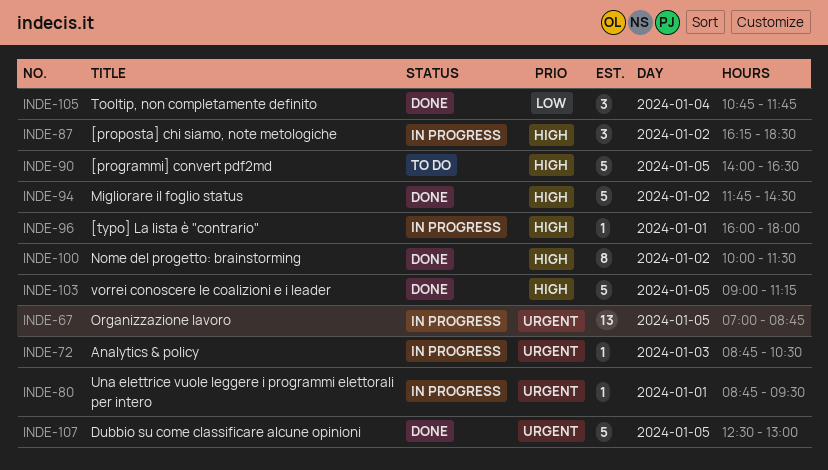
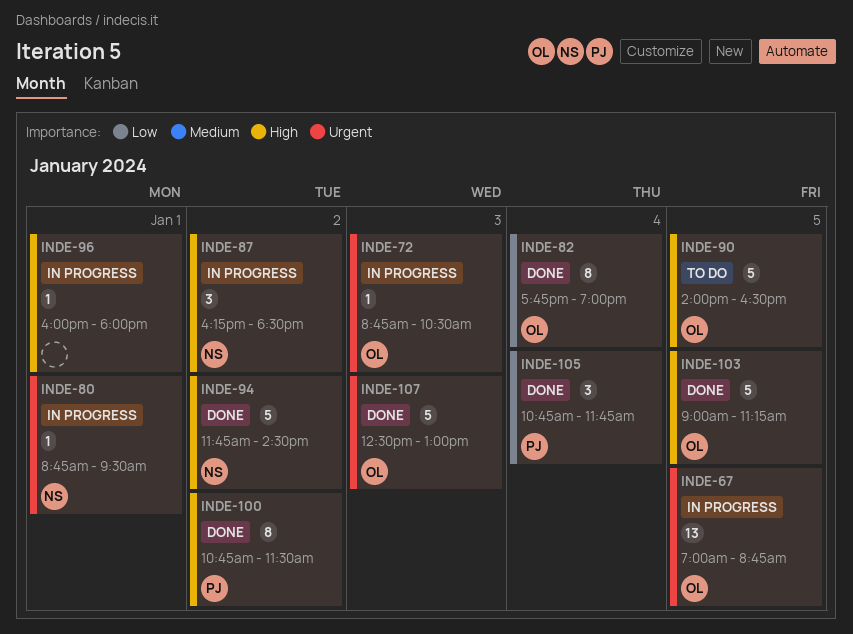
INDE-82: none -> present
INDE-100, begins: 10:00 -> 10:45
INDE-107, day: Jan 5 -> Jan 3

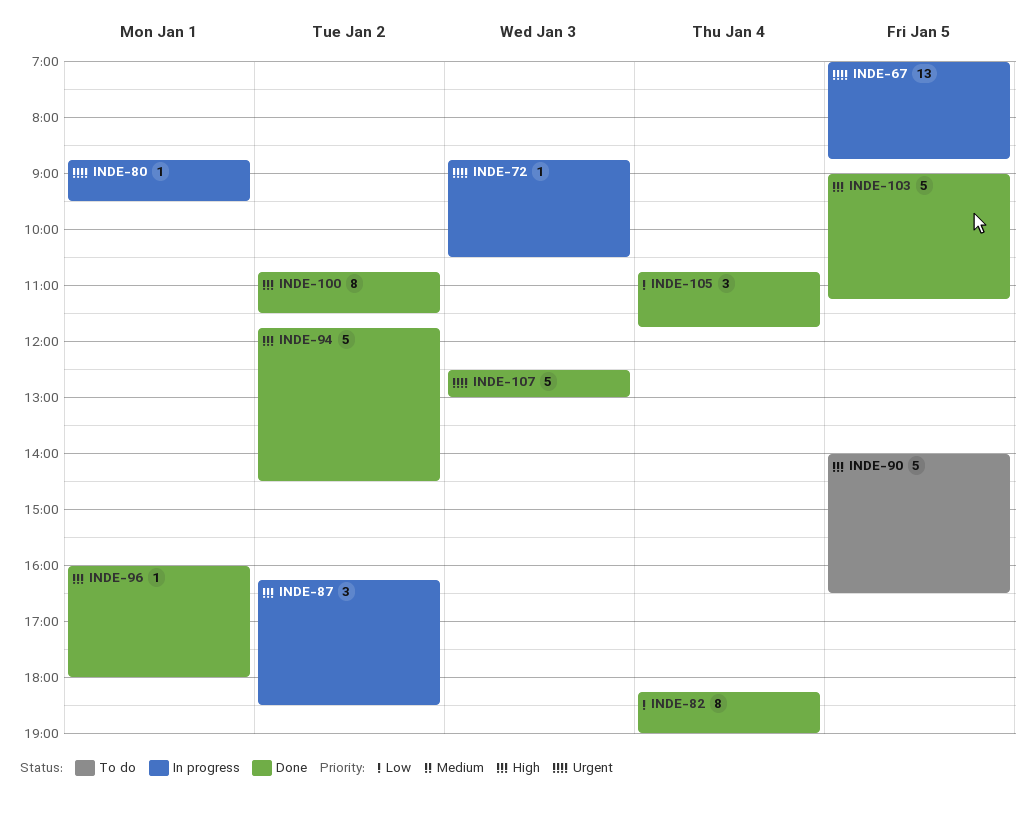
INDE-82, begins: 17:45 -> 18:15
INDE-96, status: In progress -> Done

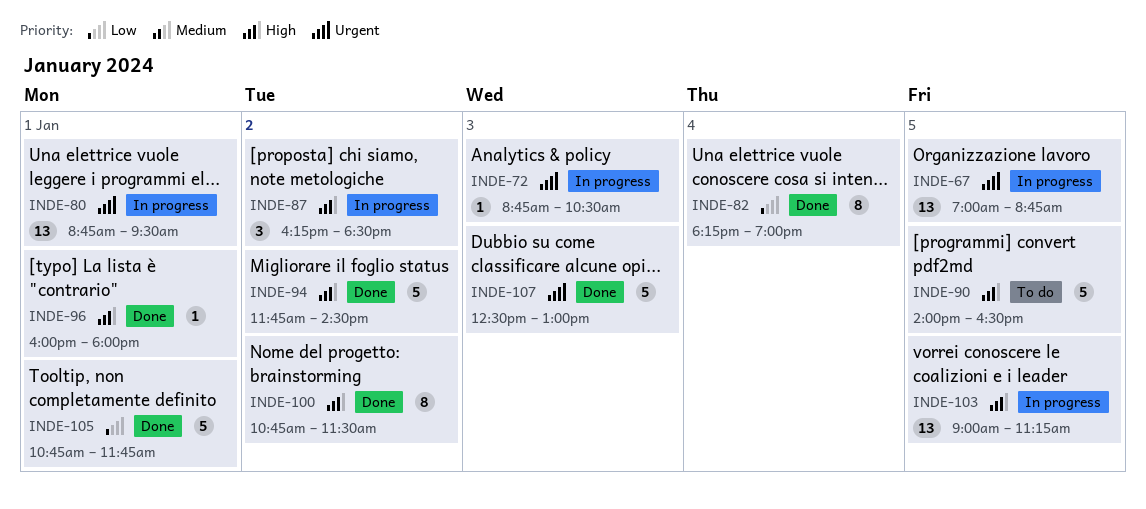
INDE-80, estimate: 1 -> 13
INDE-103, status: Done -> In progress
INDE-103, estimate: 5 -> 13
INDE-105, estimate: 3 -> 5
INDE-105, day: Jan 4 -> Jan 1

